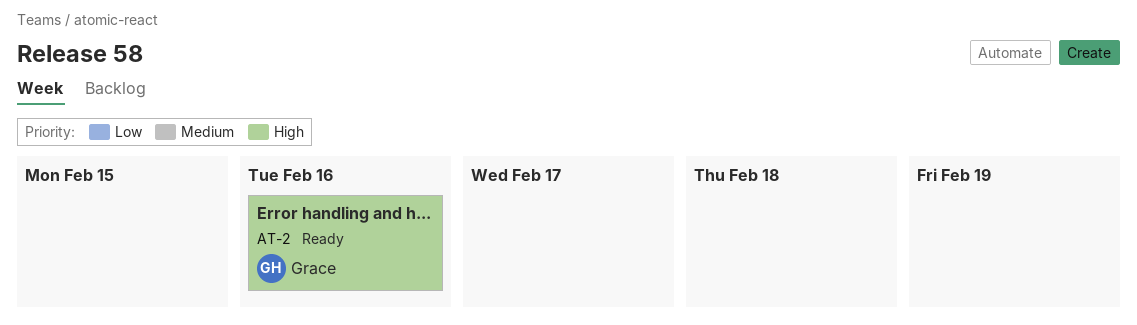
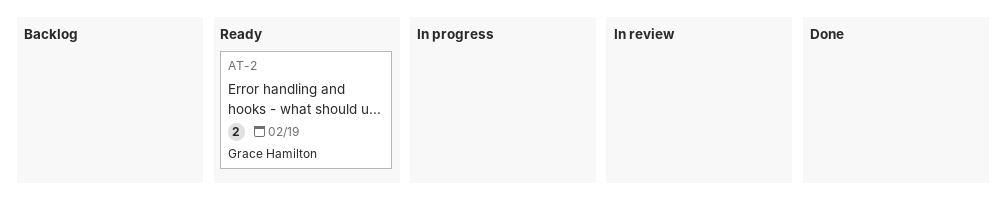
AT-2, due: Feb 16 -> Feb 19

